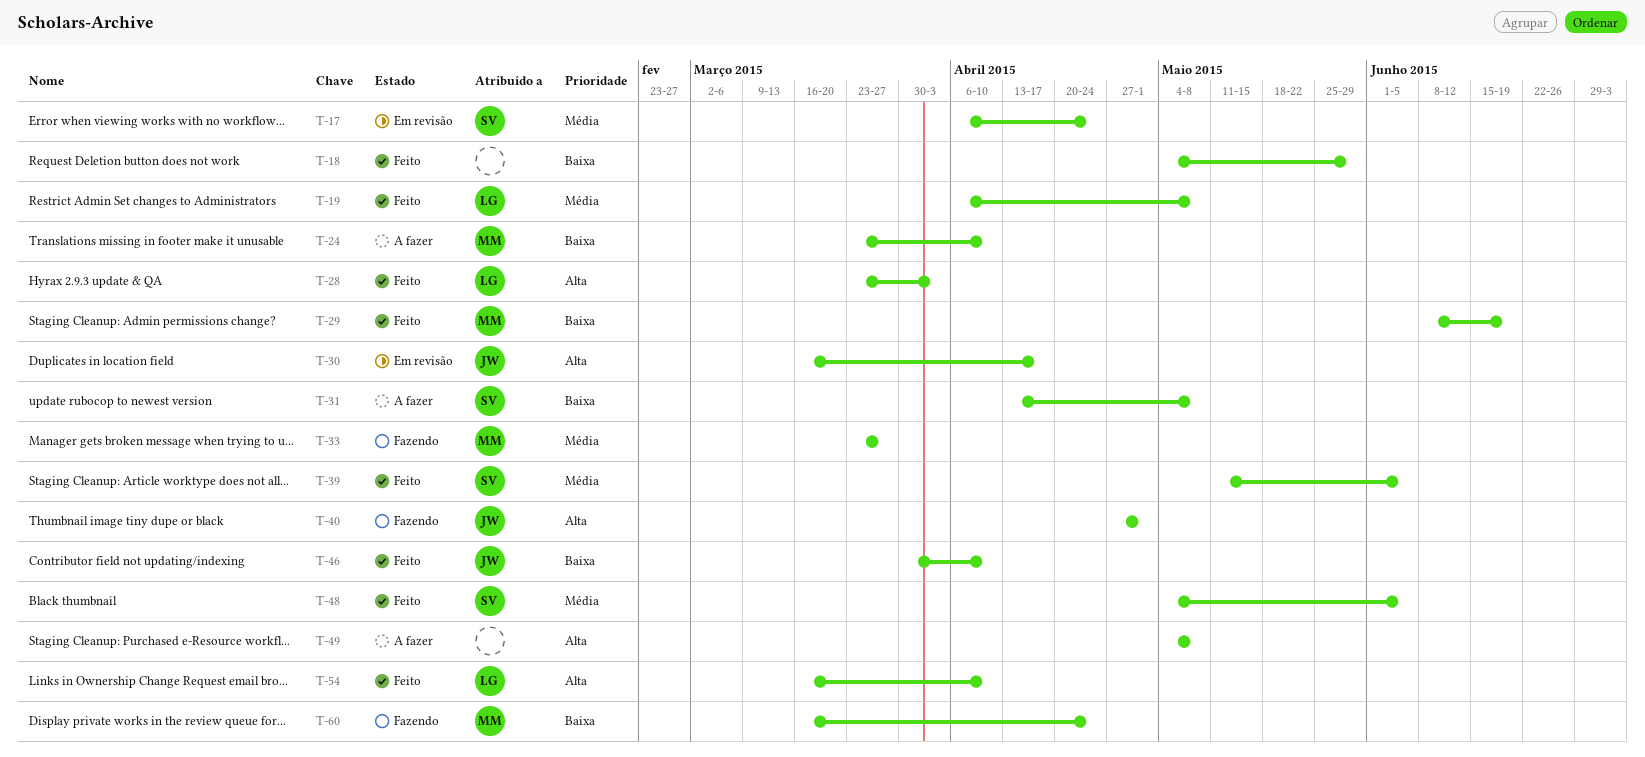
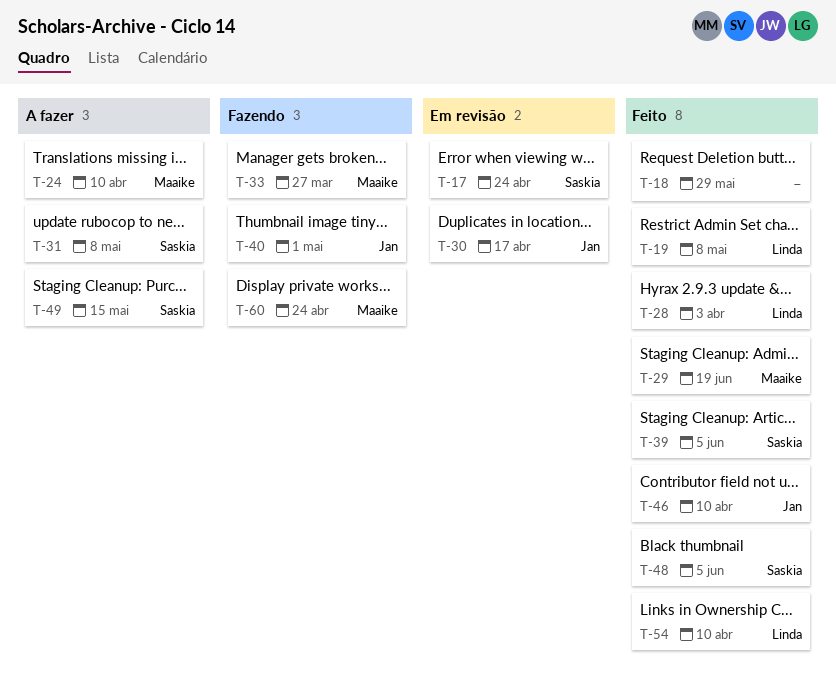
T-49, owner: none -> Saskia
T-49, due: May 8 -> May 15

